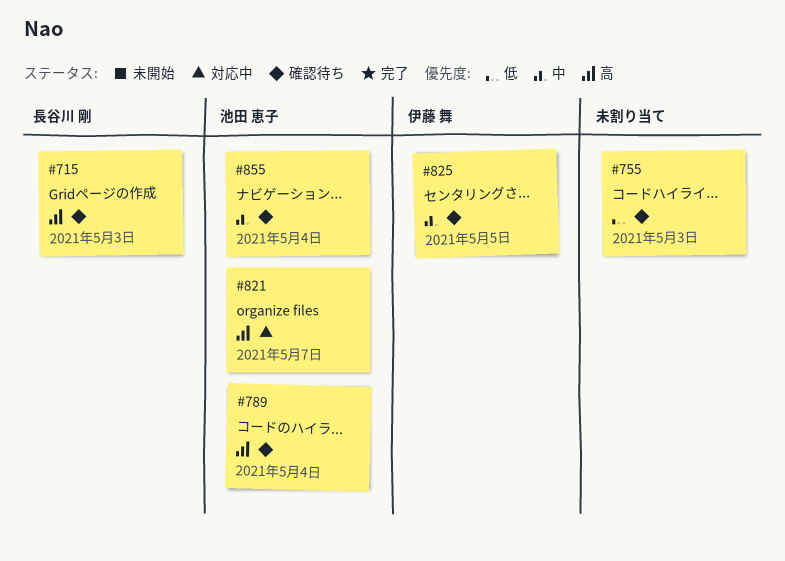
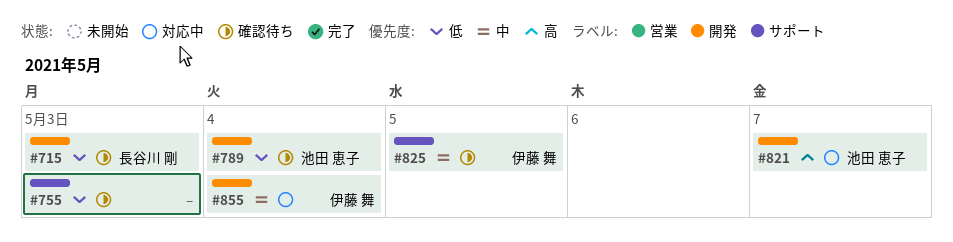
#715, priority: 高 -> 低
#789, priority: 高 -> 低
#855, status: 確認待ち -> 対応中
#855, owner: 池田 恵子 -> 伊藤 舞

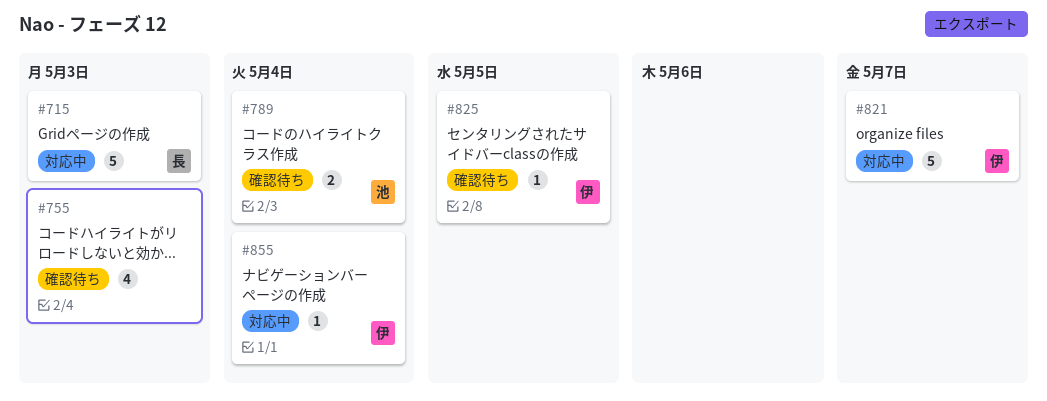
#715, status: 確認待ち -> 対応中
#821, owner: 池田 恵子 -> 伊藤 舞

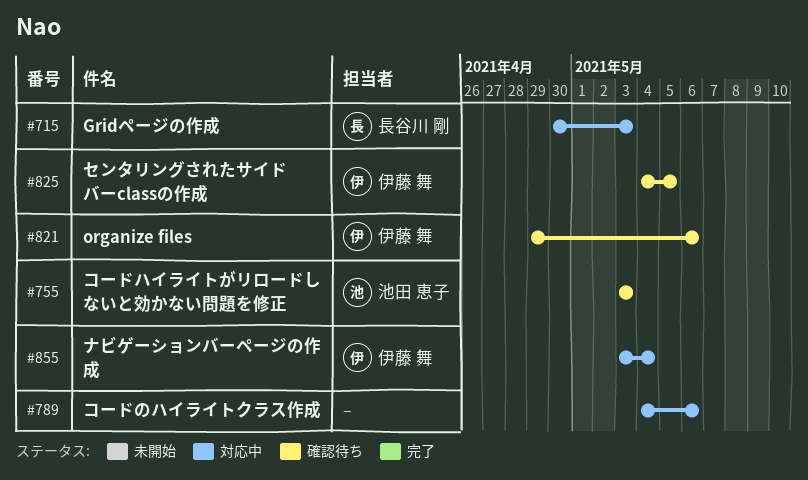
#755, owner: none -> 池田 恵子
#789, status: 確認待ち -> 対応中
#789, owner: 池田 恵子 -> none
#789, due: May 4 -> May 6
#821, status: 対応中 -> 確認待ち
#821, due: May 7 -> May 6

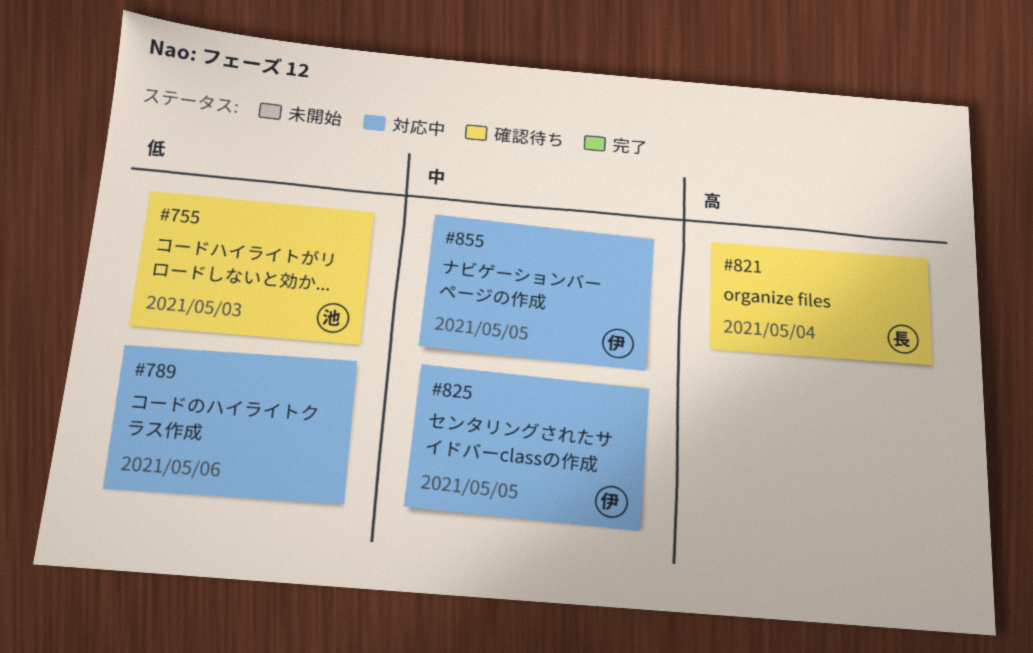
#715: present -> none
#821, owner: 伊藤 舞 -> 長谷川 剛
#821, due: May 6 -> May 4
#825, status: 確認待ち -> 対応中
#855, due: May 4 -> May 5

